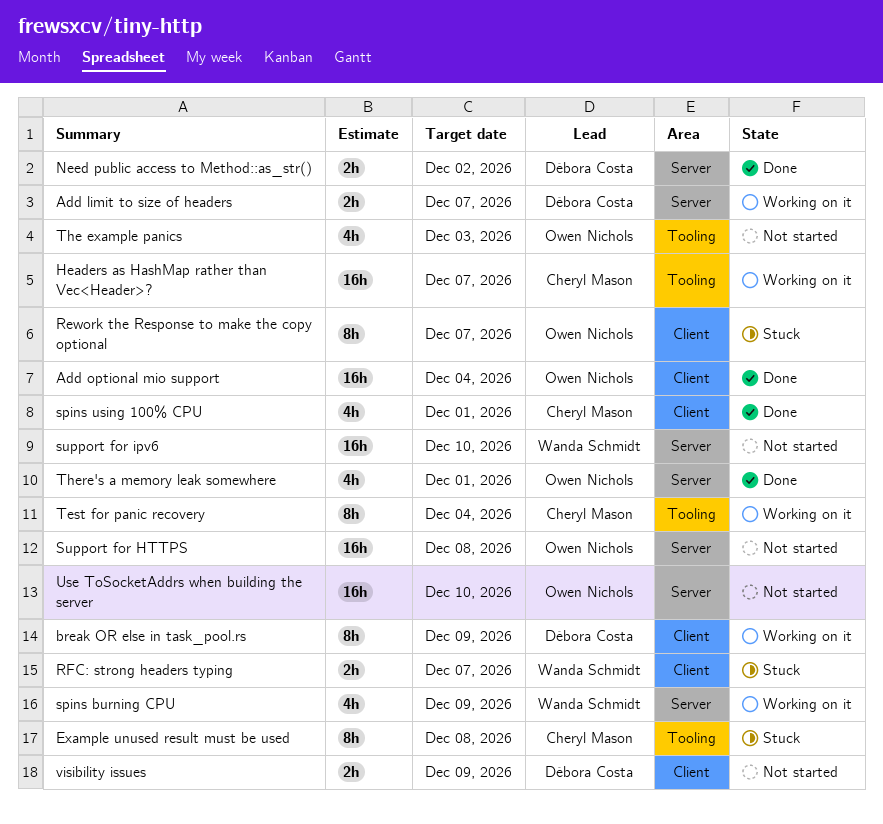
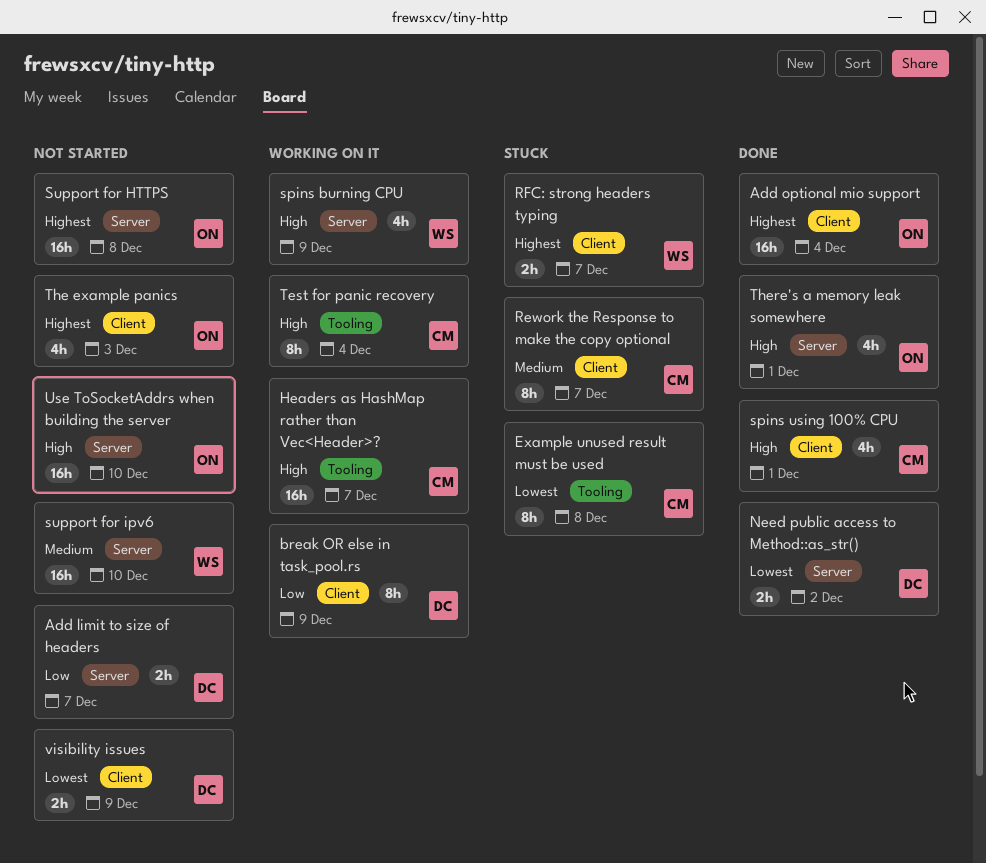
Add limit to size of headers, status: Working on it -> Not started
Rework the Response to make the copy optional, owner: Owen Nichols -> Cheryl Mason
The example panics, label: Tooling -> Client

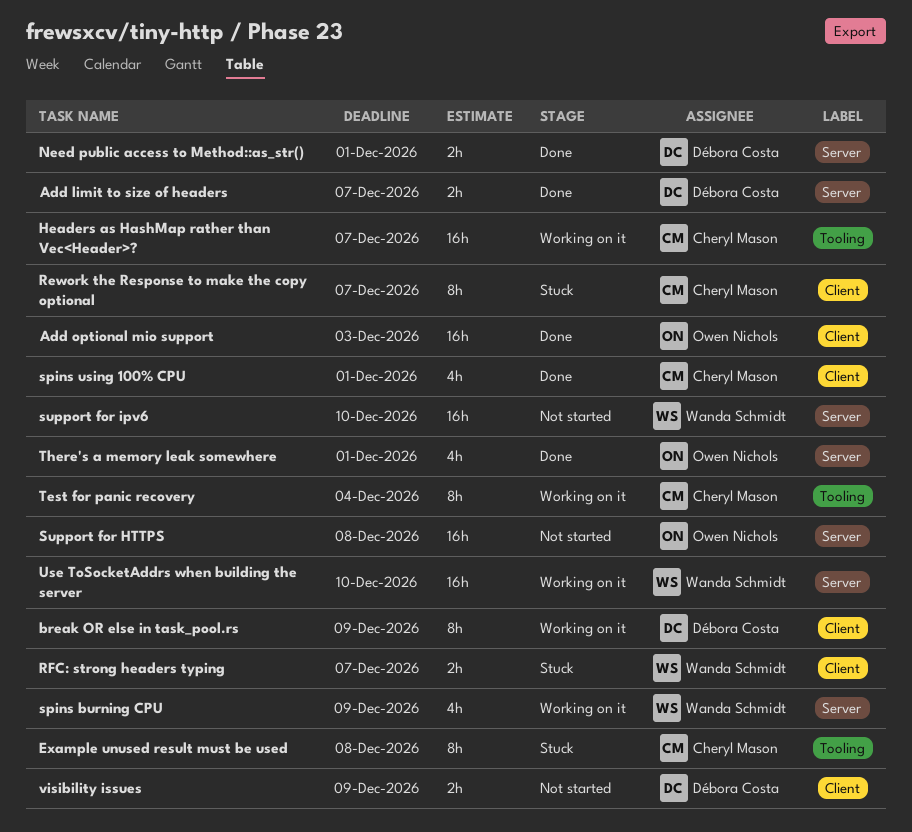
Add limit to size of headers, status: Not started -> Done
Add optional mio support, due: Dec 4 -> Dec 3
Need public access to Method::as_str(), due: Dec 2 -> Dec 1
The example panics: present -> none
Use ToSocketAddrs when building the server, status: Not started -> Working on it
Use ToSocketAddrs when building the server, owner: Owen Nichols -> Wanda Schmidt

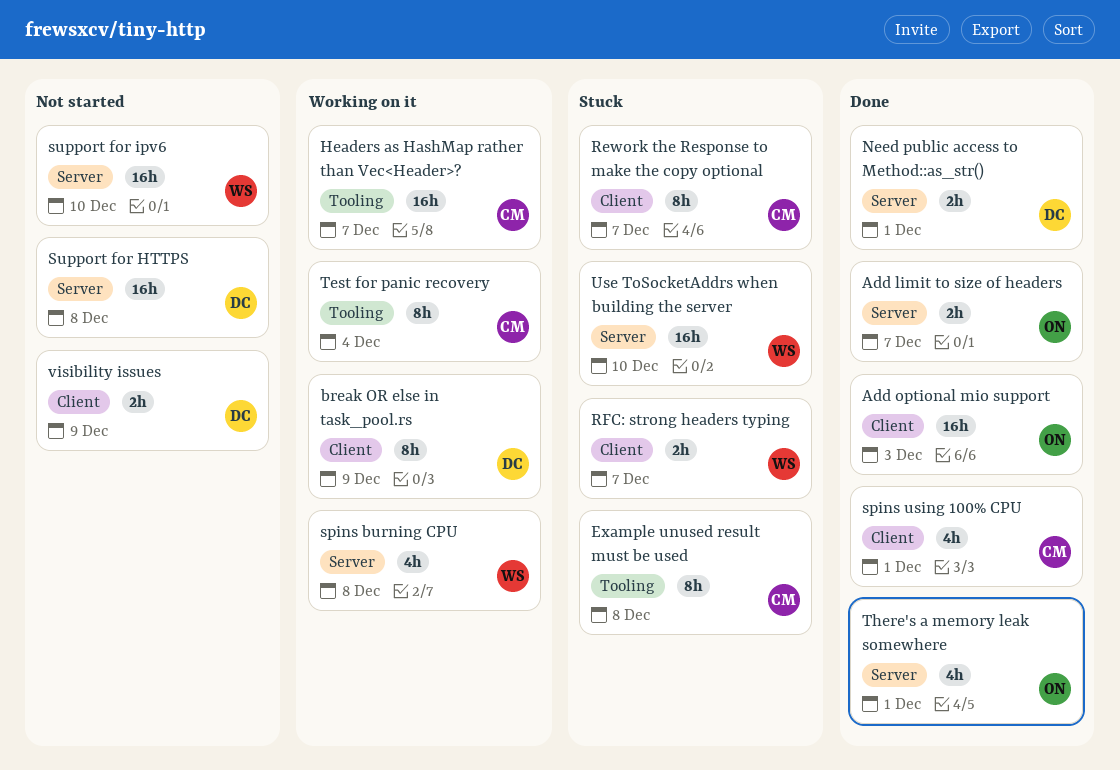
Add limit to size of headers, owner: Débora Costa -> Owen Nichols
spins burning CPU, due: Dec 9 -> Dec 8
Support for HTTPS, owner: Owen Nichols -> Débora Costa
Use ToSocketAddrs when building the server, status: Working on it -> Stuck

